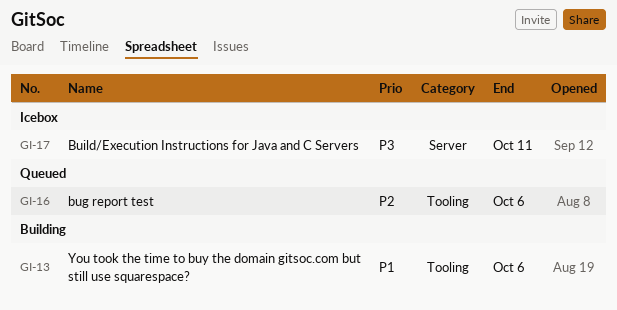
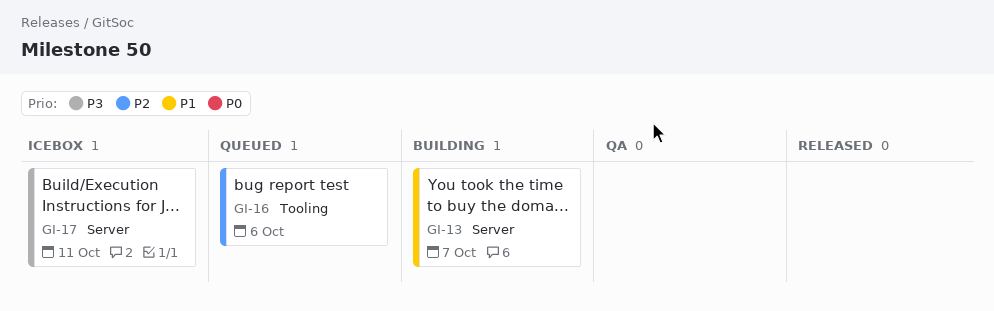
GI-13, label: Tooling -> Server
GI-13, due: Oct 6 -> Oct 7

